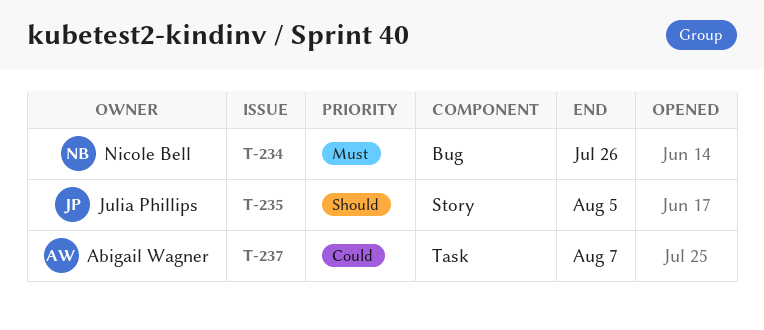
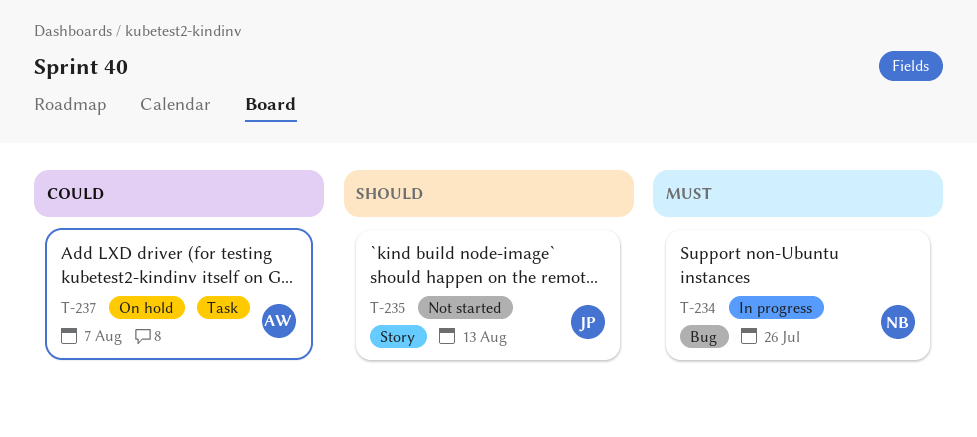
T-235, due: Aug 5 -> Aug 13

